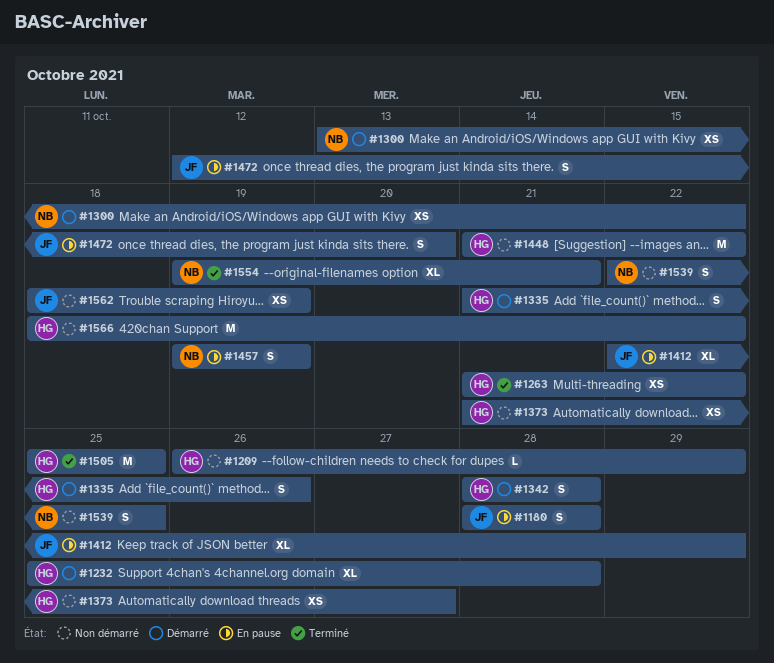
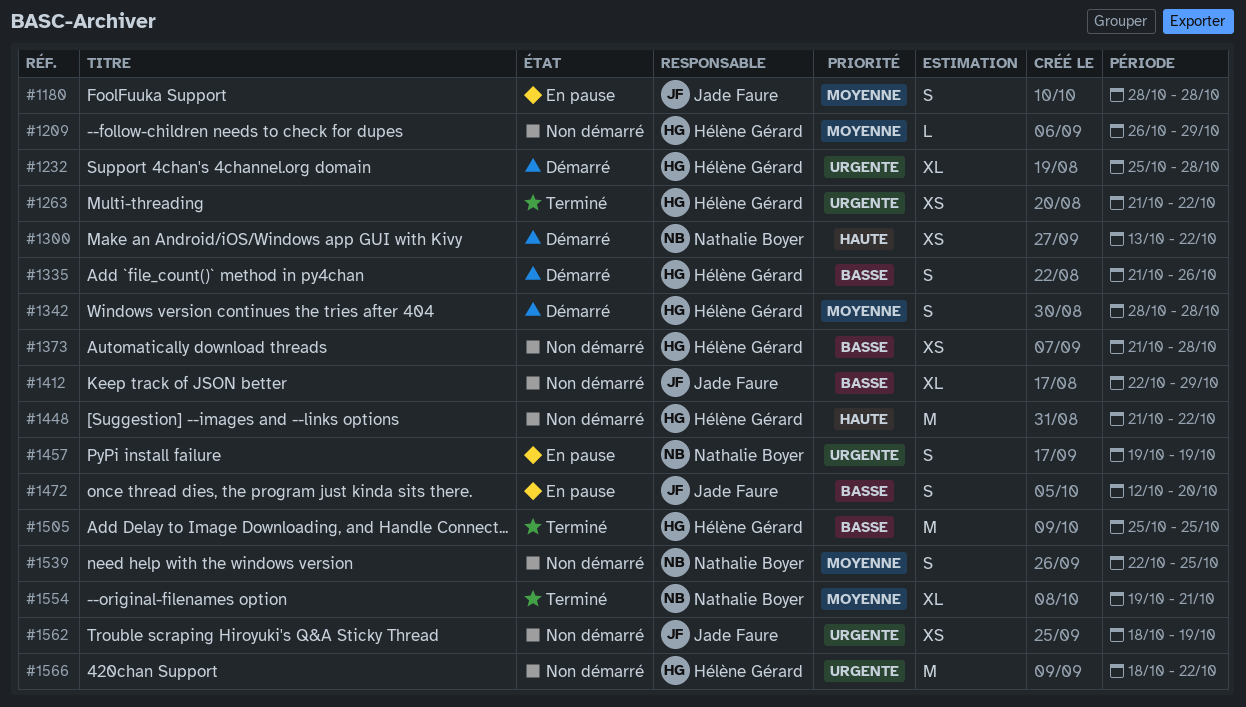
#1373, due: Oct 27 -> Oct 28
#1412, status: En pause -> Non démarré

